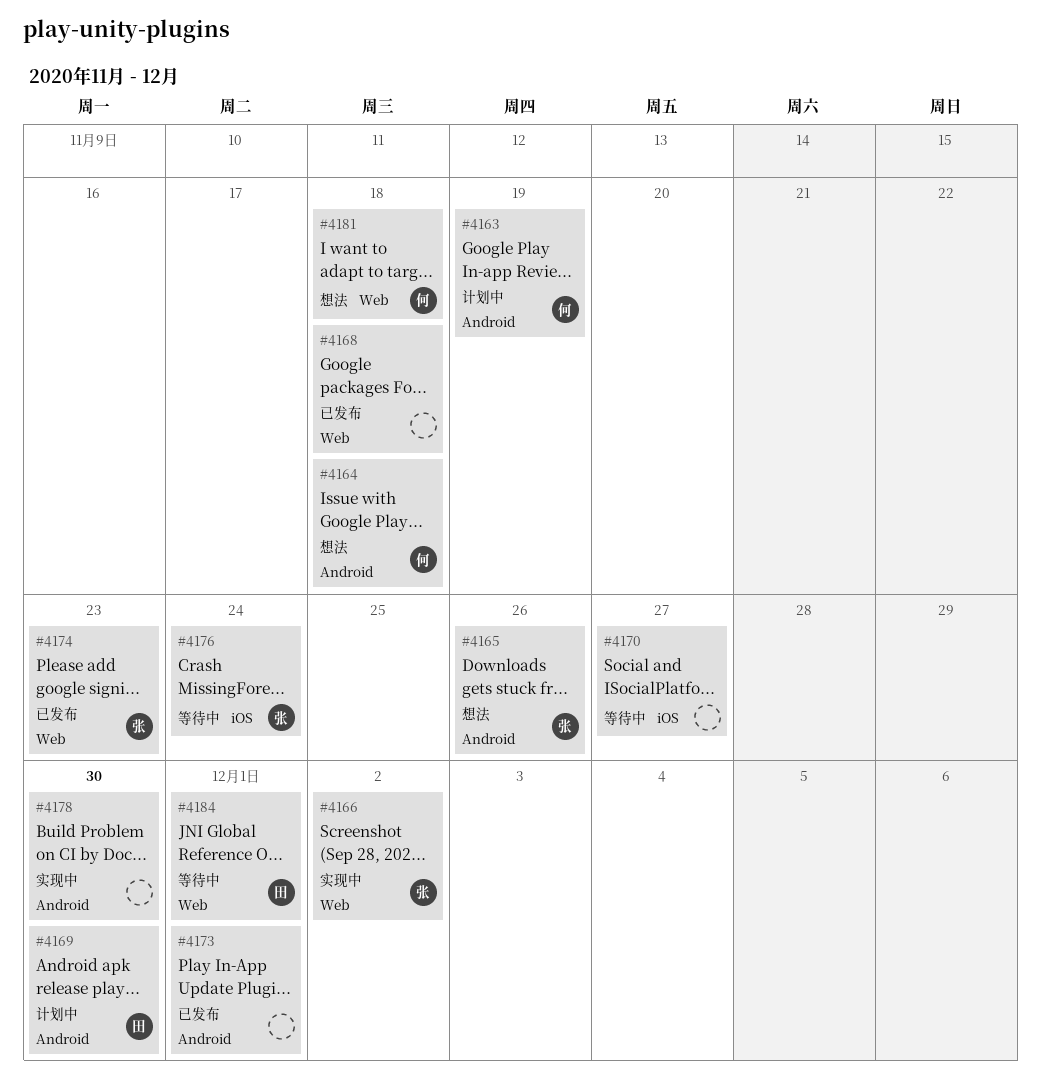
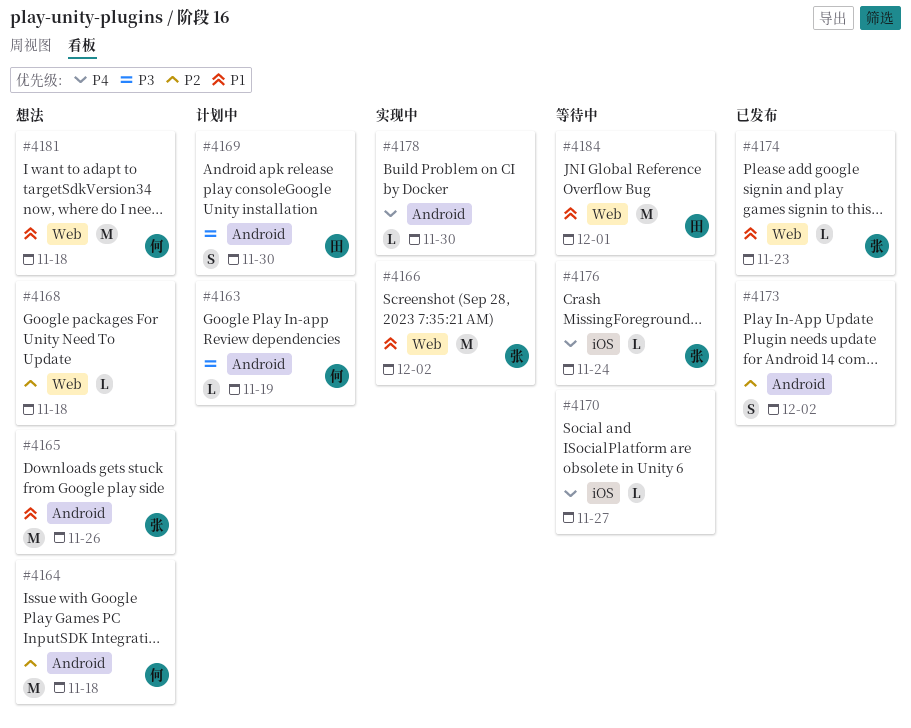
#4168, status: 已发布 -> 想法
#4173, due: Dec 1 -> Dec 2

